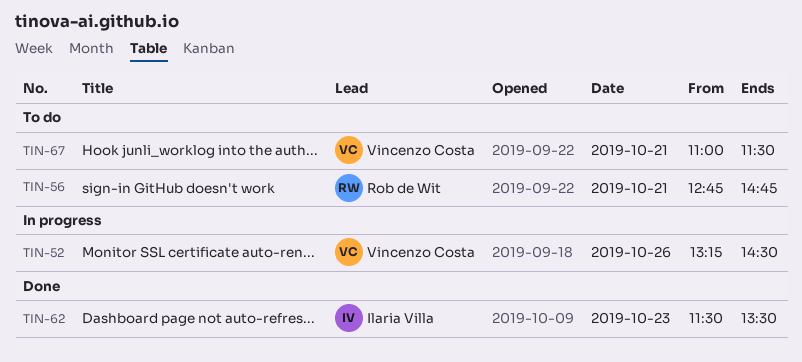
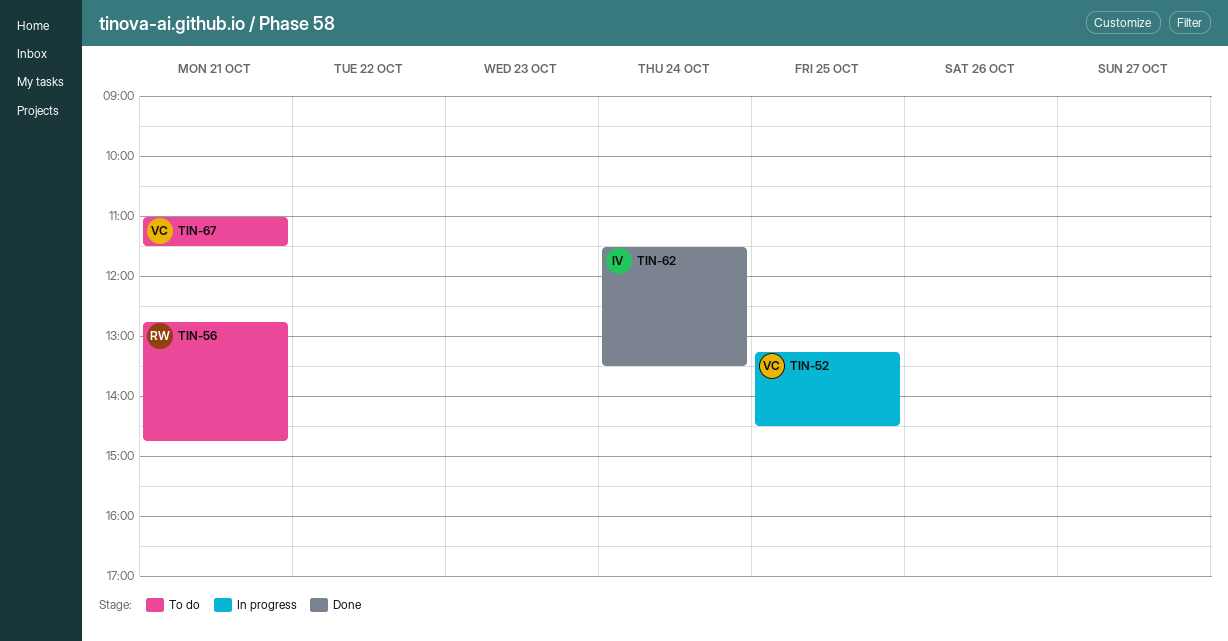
TIN-52, day: Oct 26 -> Oct 25
TIN-62, day: Oct 23 -> Oct 24

